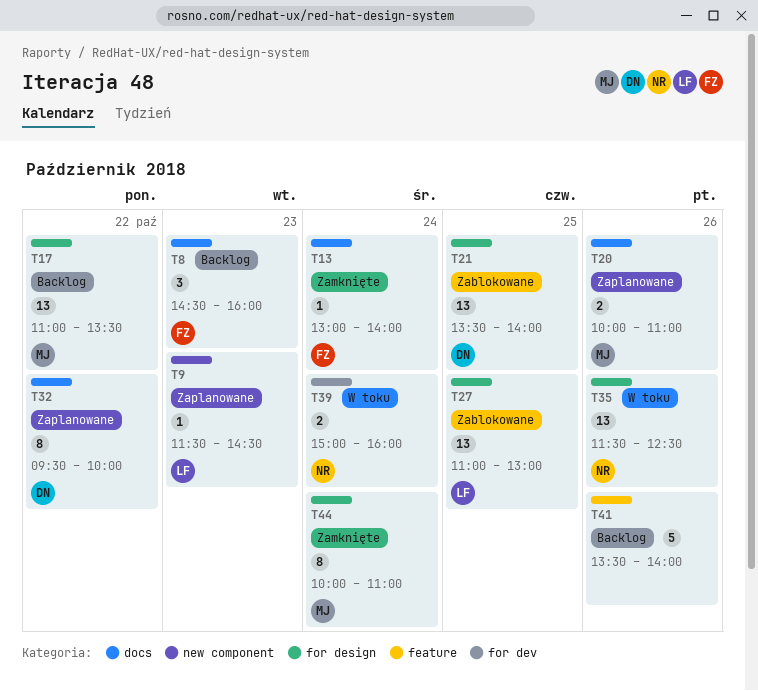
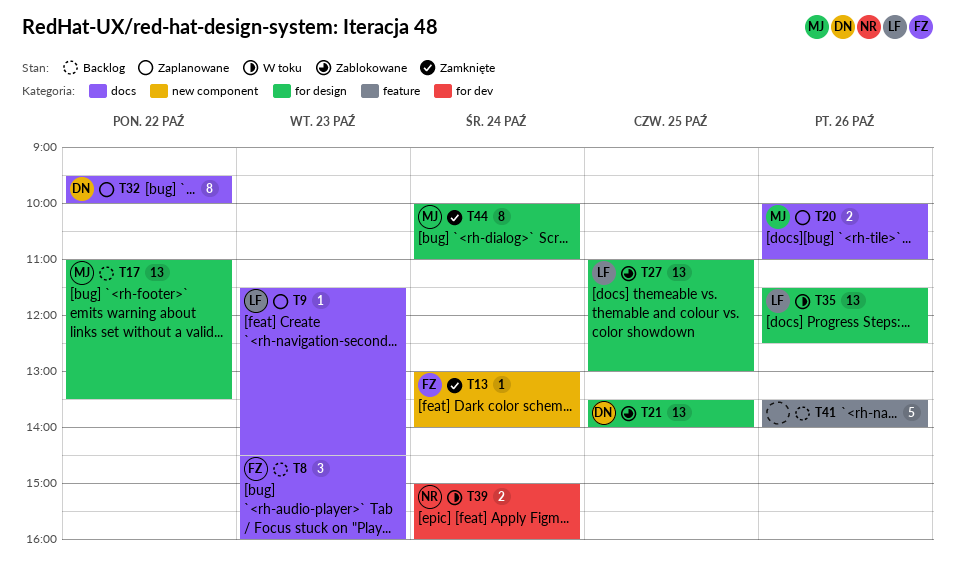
T9, label: new component -> docs
T13, label: docs -> new component
T35, owner: NR -> LF

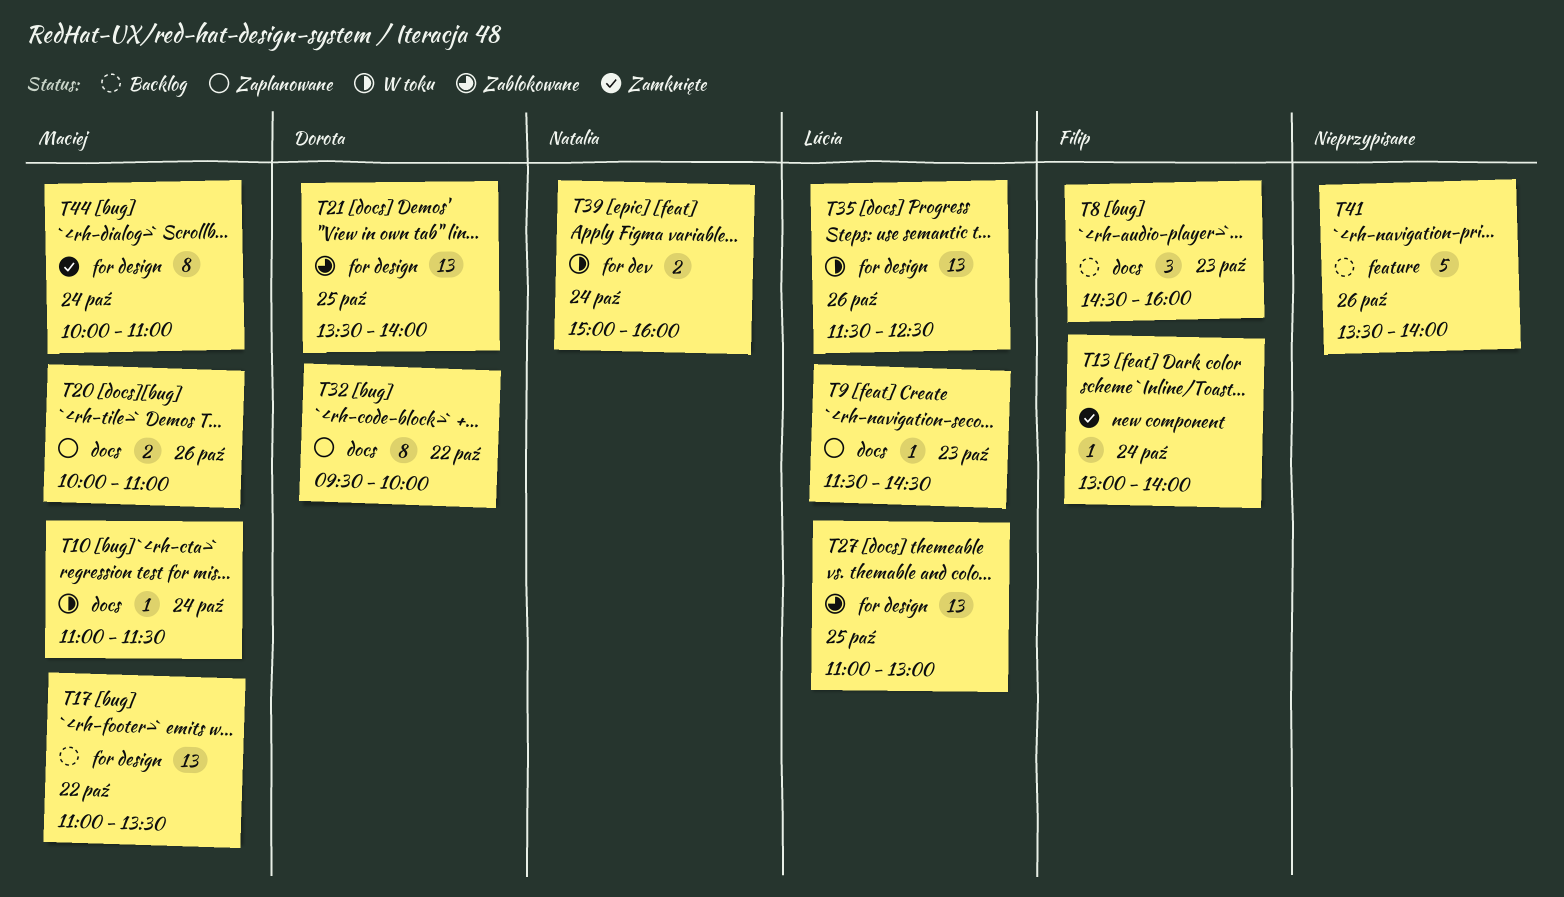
T10: none -> present

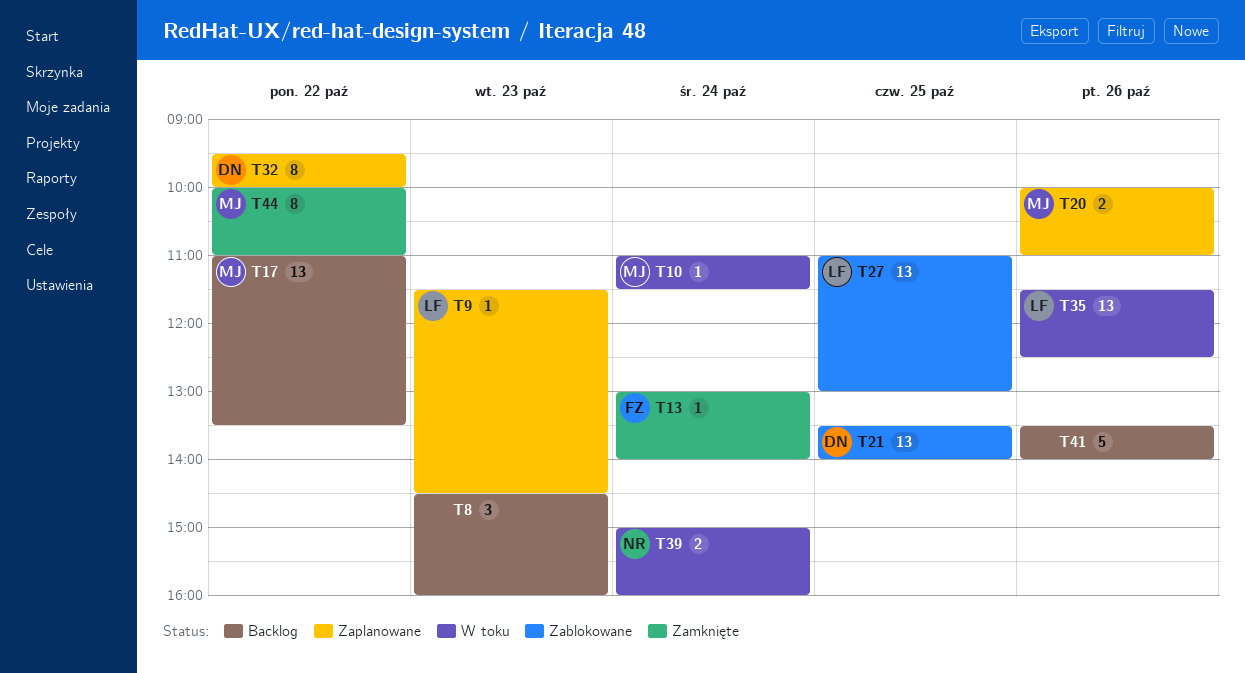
T8, owner: Filip -> none
T44, day: Oct 24 -> Oct 22

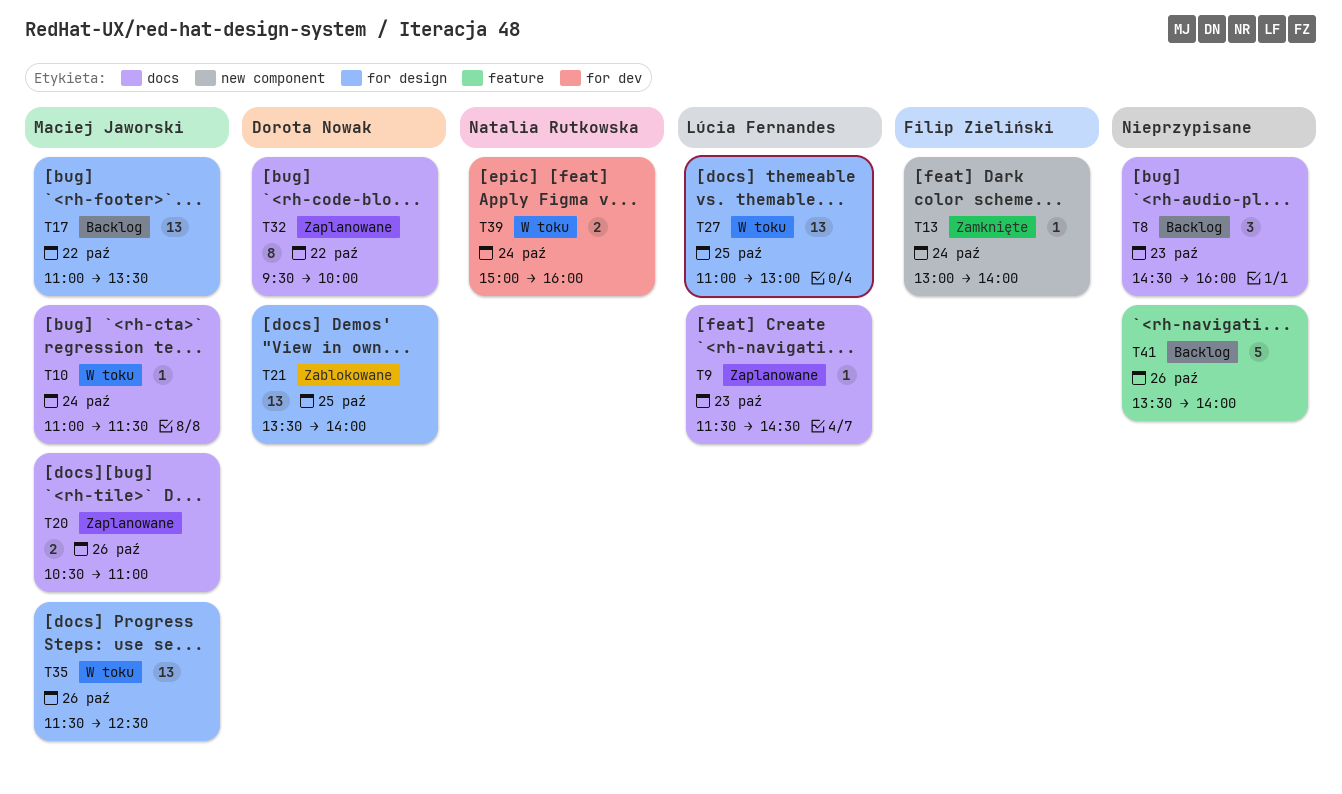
T20, begins: 10:00 -> 10:30
T27, status: Zablokowane -> W toku
T35, owner: Lúcia Fernandes -> Maciej Jaworski
T44: present -> none

